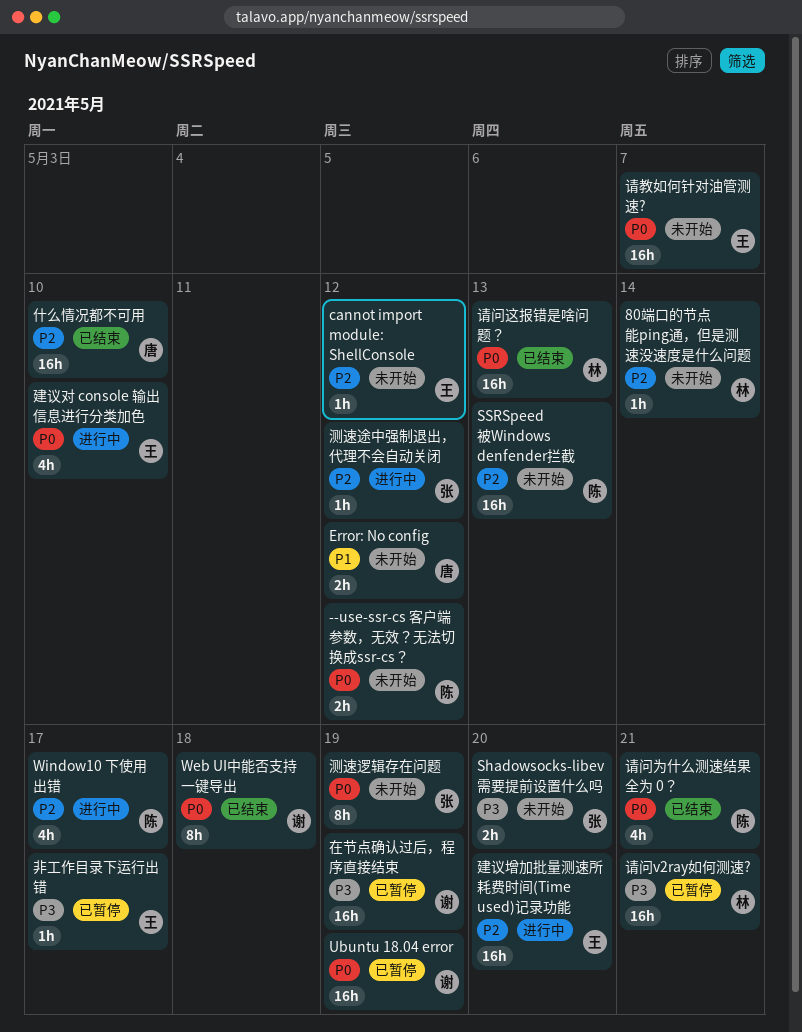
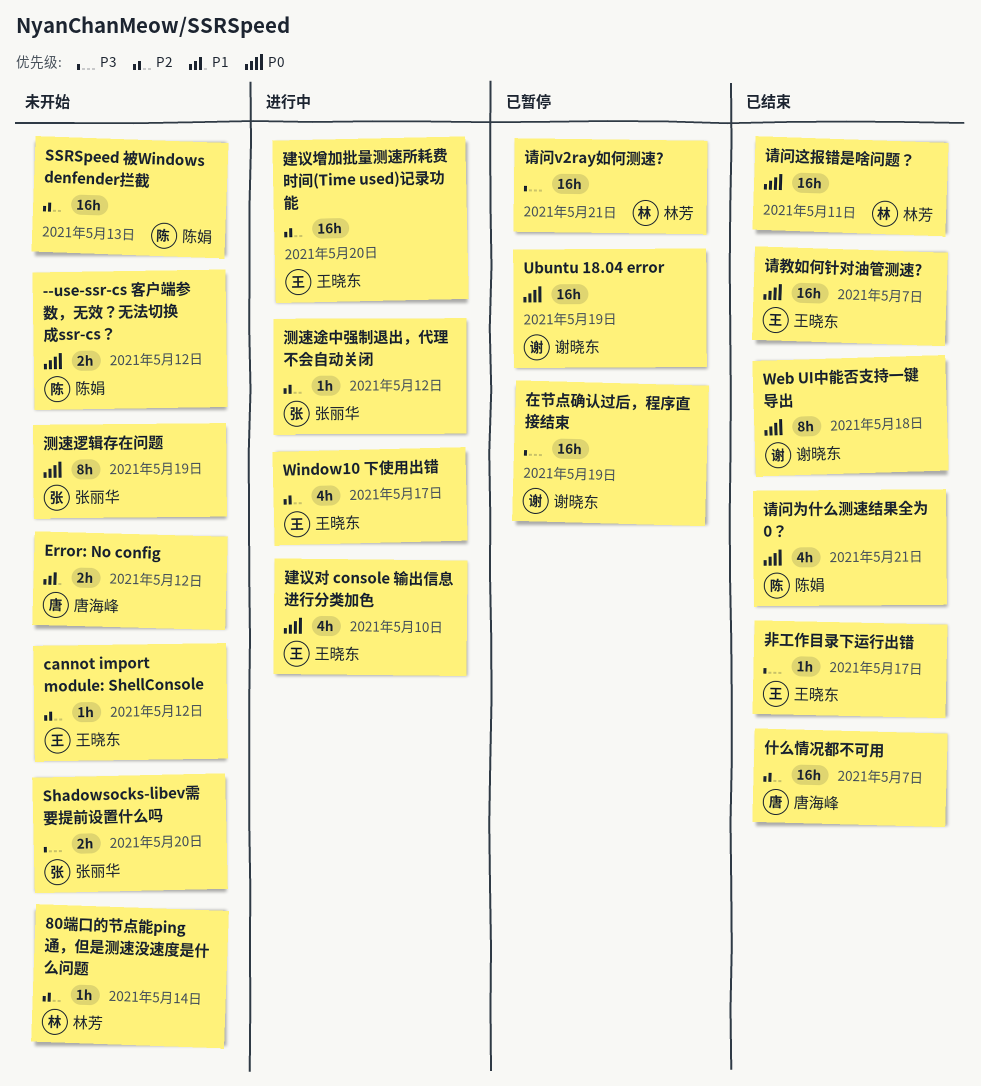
Window10 下使用出错, owner: 陈娟 -> 王晓东
什么情况都不可用, due: May 10 -> May 7
请教如何针对油管测速?, status: 未开始 -> 已结束
请问这报错是啥问题？, due: May 13 -> May 11
非工作目录下运行出错, status: 已暂停 -> 已结束

